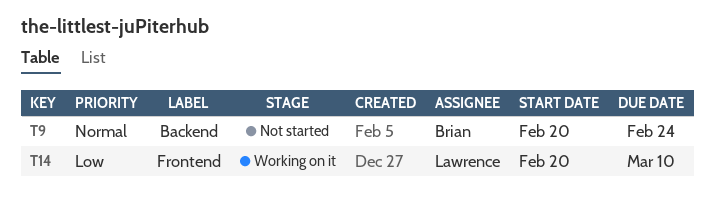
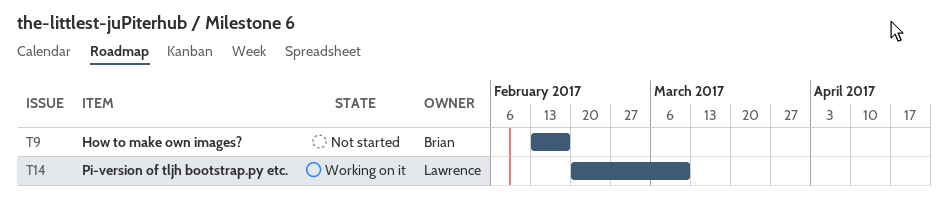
T9, start: Feb 20 -> Feb 13
T9, due: Feb 24 -> Feb 17

